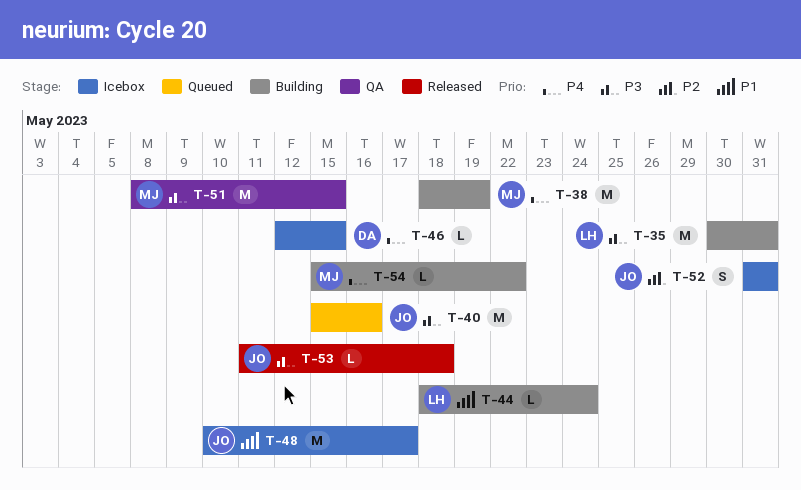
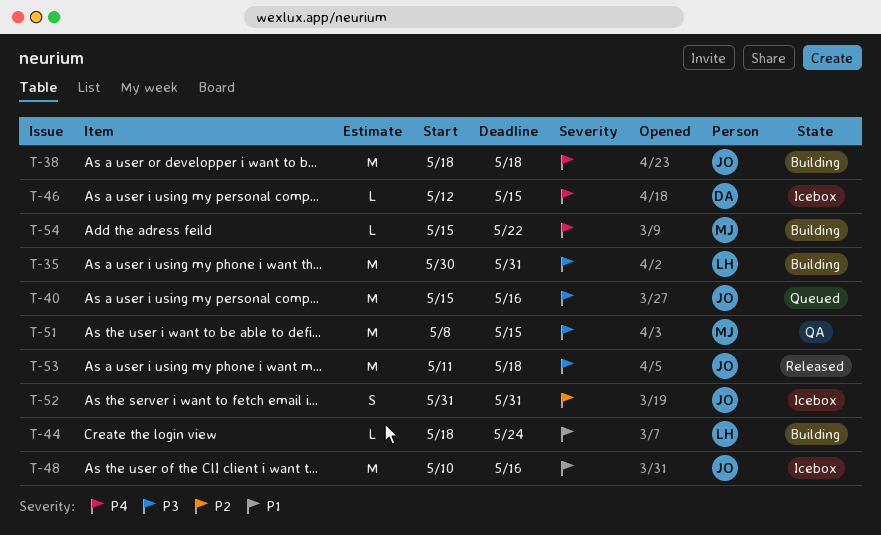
T-38, owner: MJ -> JO
T-38, due: May 19 -> May 18
T-48, due: May 17 -> May 16
T-53, estimate: L -> M

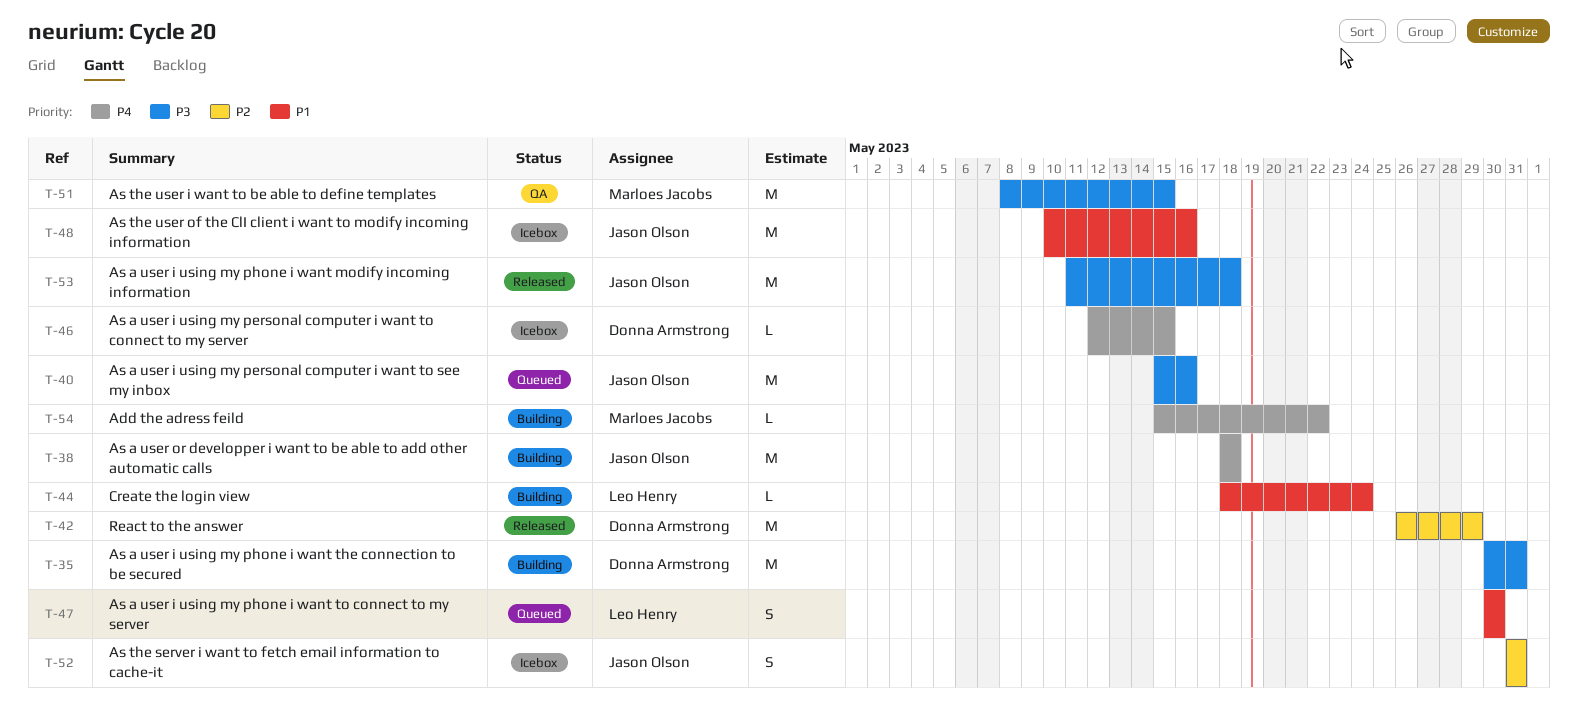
T-35, owner: Leo Henry -> Donna Armstrong
T-42: none -> present
T-47: none -> present

